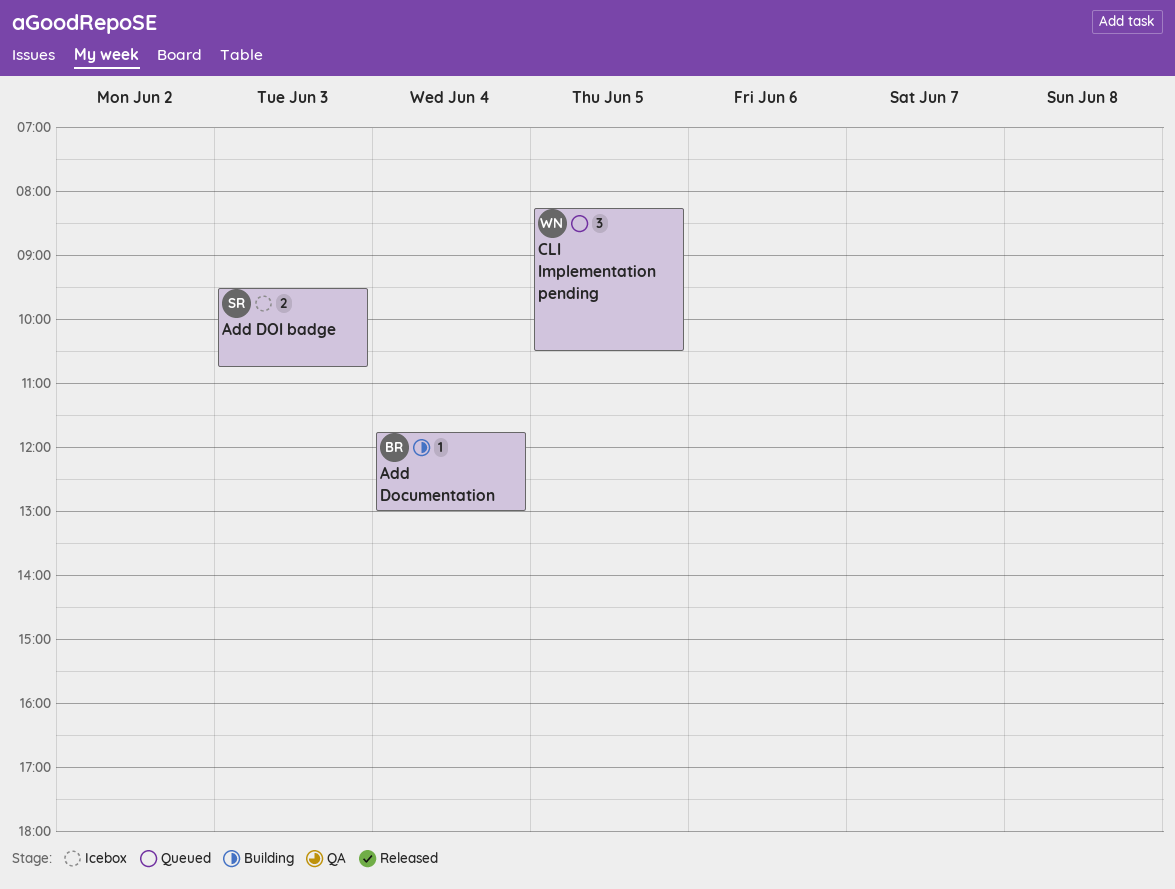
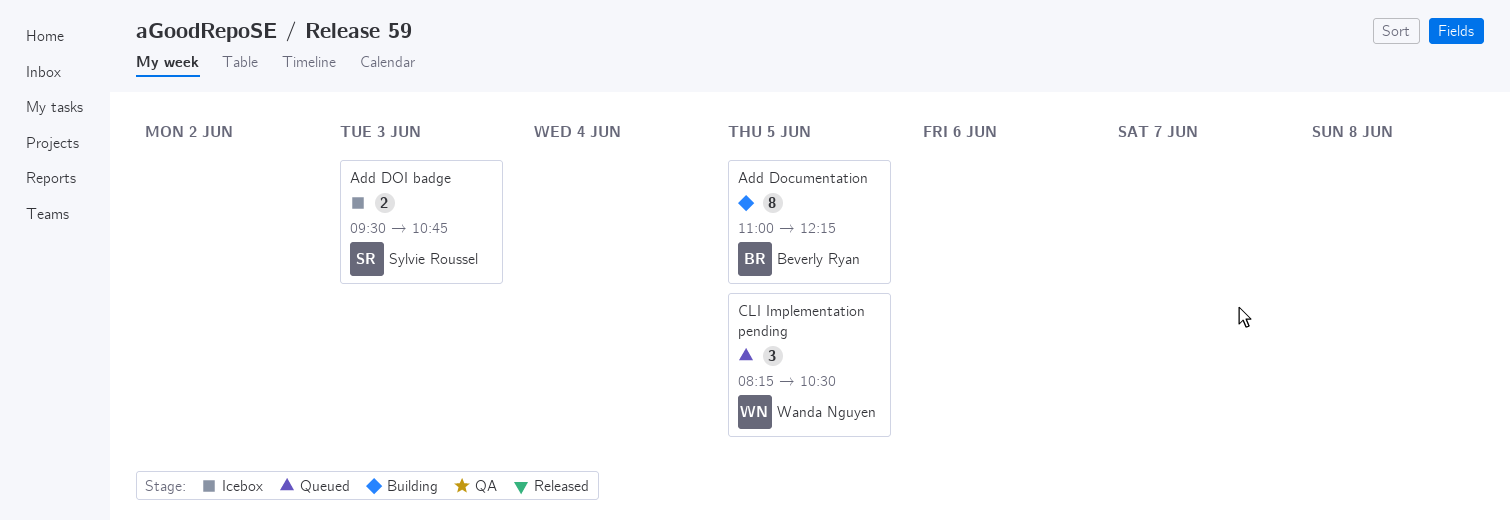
Add Documentation, estimate: 1 -> 8
Add Documentation, day: Jun 4 -> Jun 5
Add Documentation, begins: 11:45 -> 11:00
Add Documentation, ends: 13:00 -> 12:15

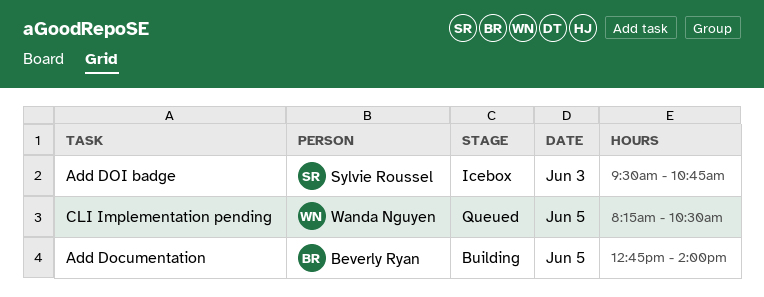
Add Documentation, begins: 11:00 -> 12:45
Add Documentation, ends: 12:15 -> 14:00

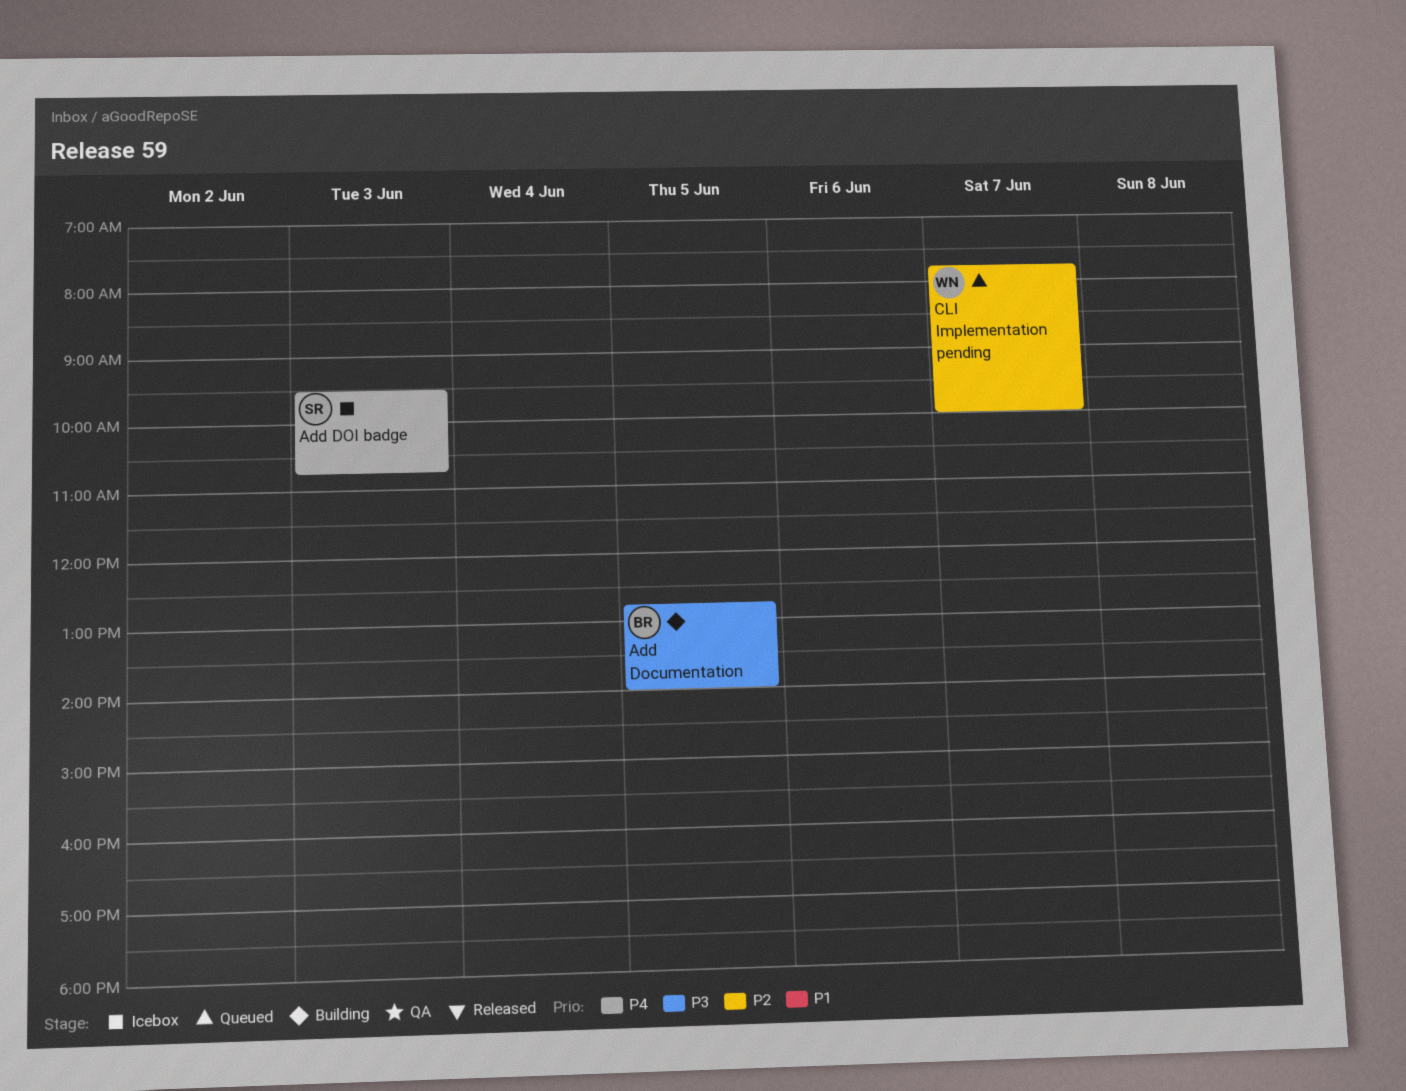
CLI Implementation pending, day: Jun 5 -> Jun 7
CLI Implementation pending, begins: 08:15 -> 07:45
CLI Implementation pending, ends: 10:30 -> 10:00

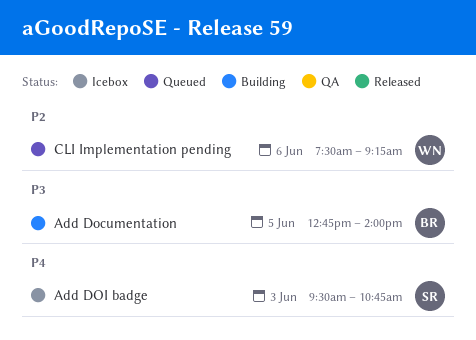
CLI Implementation pending, day: Jun 7 -> Jun 6
CLI Implementation pending, begins: 07:45 -> 07:30
CLI Implementation pending, ends: 10:00 -> 09:15

